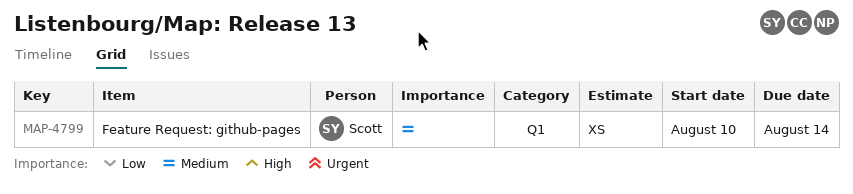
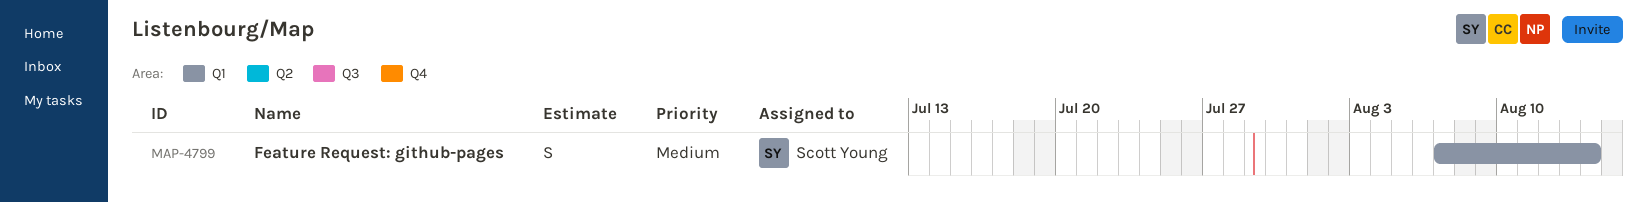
MAP-4799, estimate: XS -> S
MAP-4799, start: Aug 10 -> Aug 7

